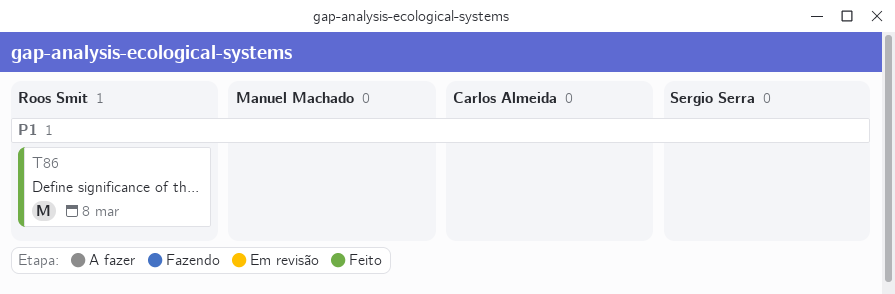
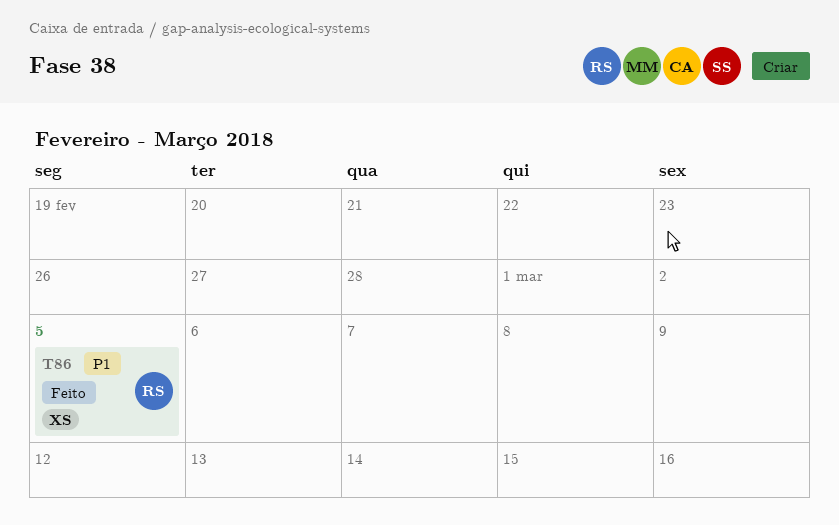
T86, estimate: M -> XS
T86, due: Mar 8 -> Mar 5

